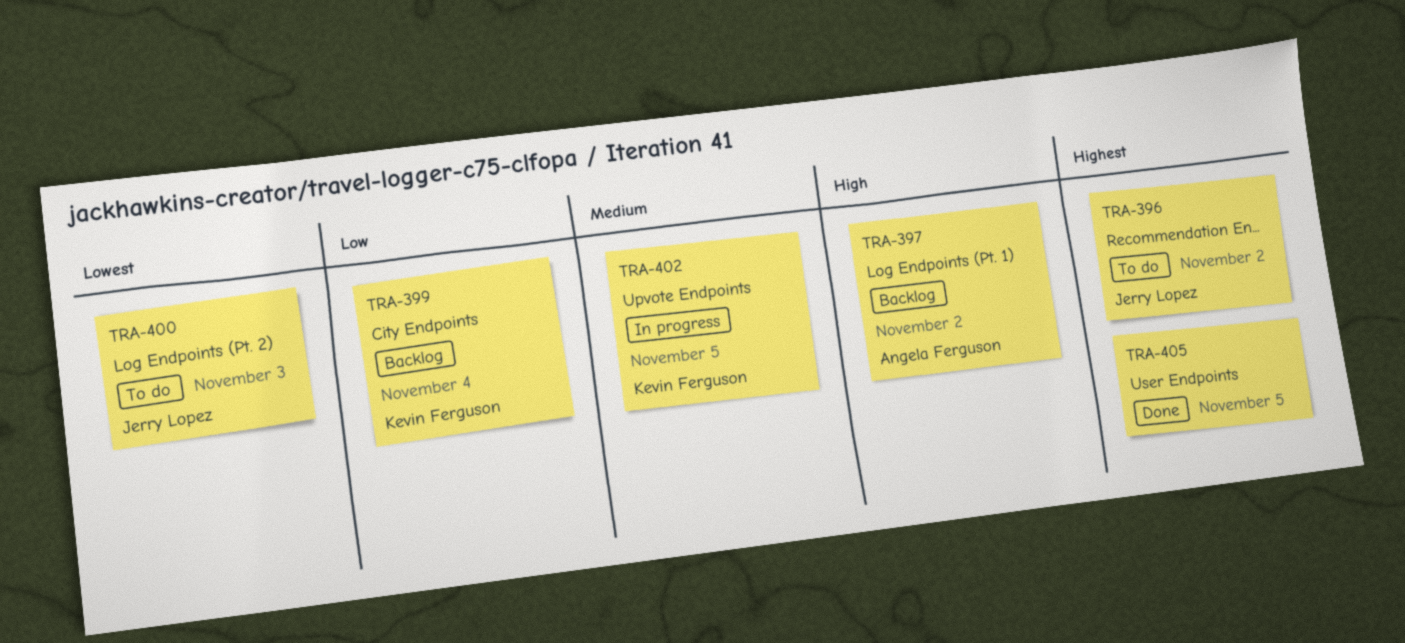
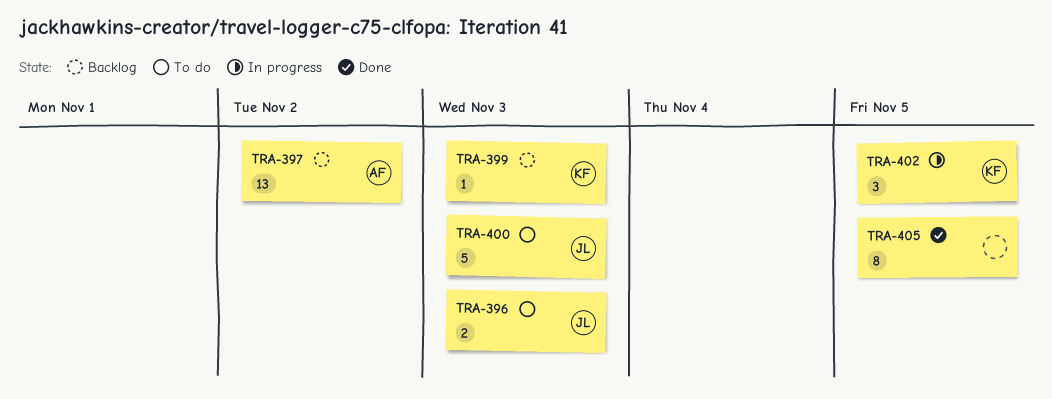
TRA-396, due: Nov 2 -> Nov 3
TRA-399, due: Nov 4 -> Nov 3

